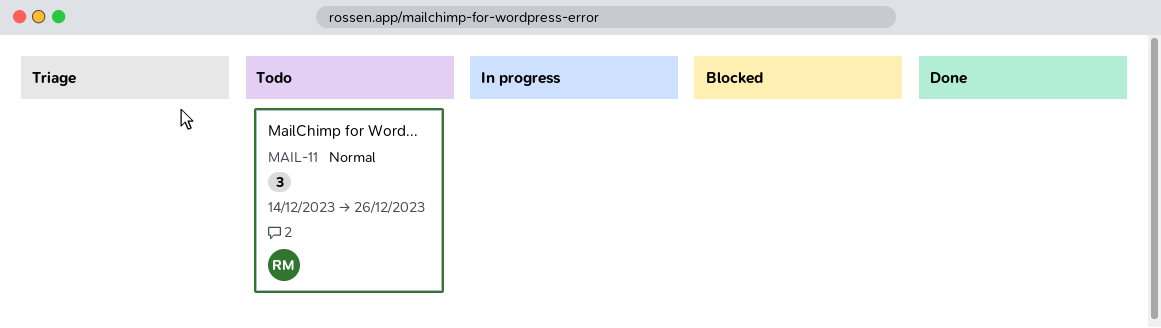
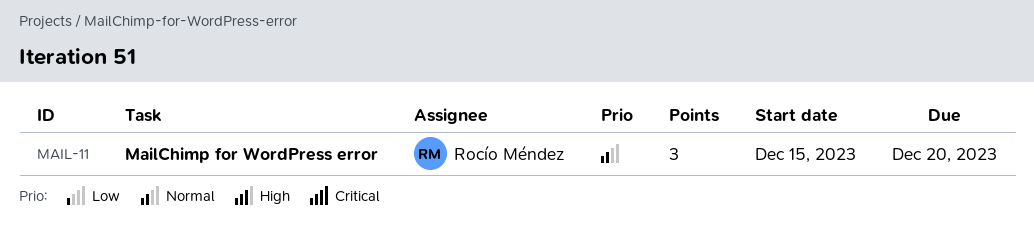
MAIL-11, start: Dec 14 -> Dec 15
MAIL-11, due: Dec 26 -> Dec 20

